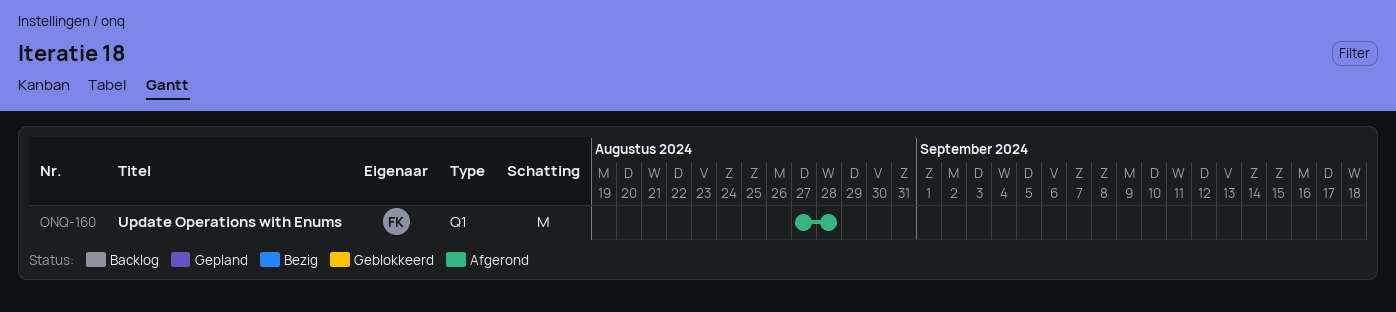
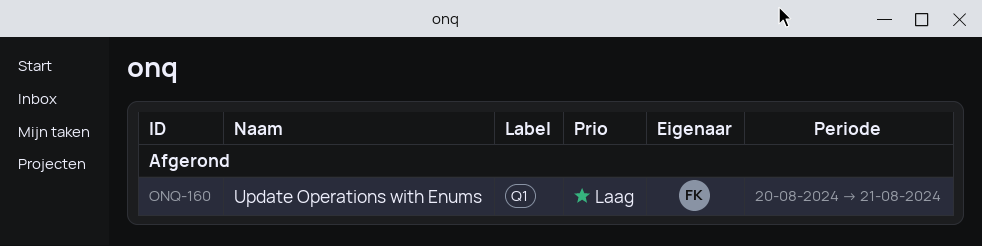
ONQ-160, start: Aug 27 -> Aug 20
ONQ-160, due: Aug 28 -> Aug 21

